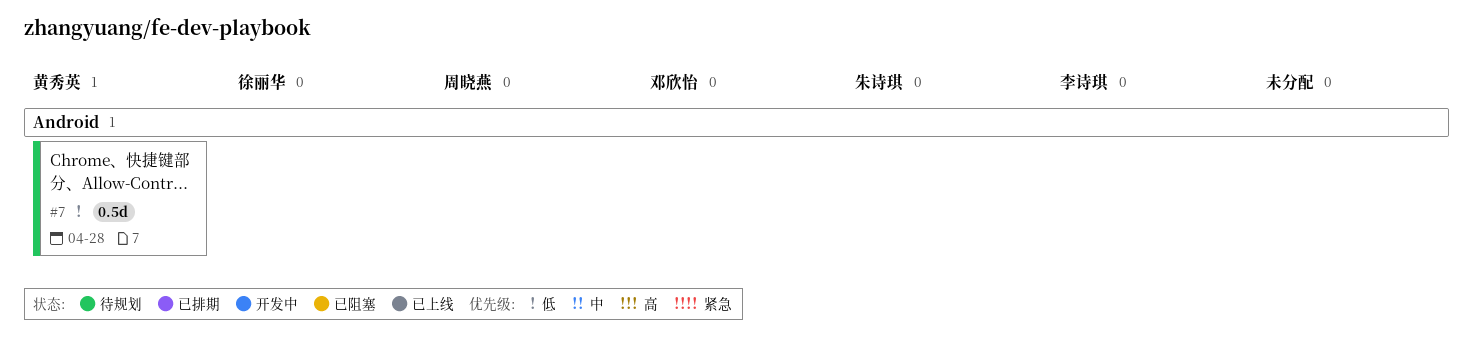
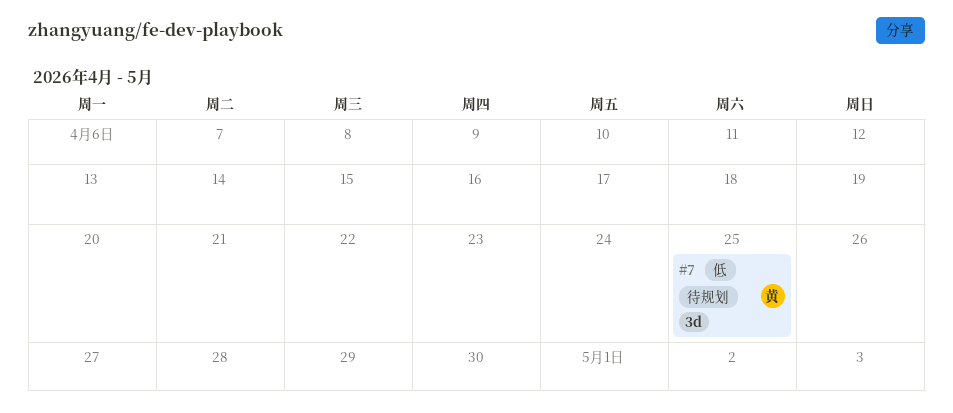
#7, estimate: 0.5d -> 3d
#7, due: Apr 28 -> Apr 25

